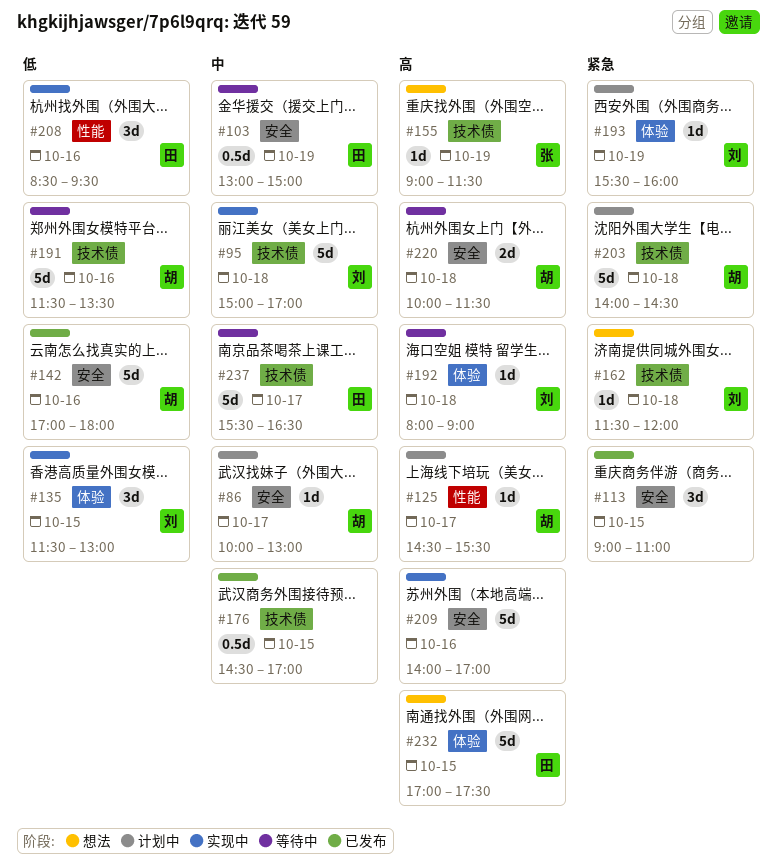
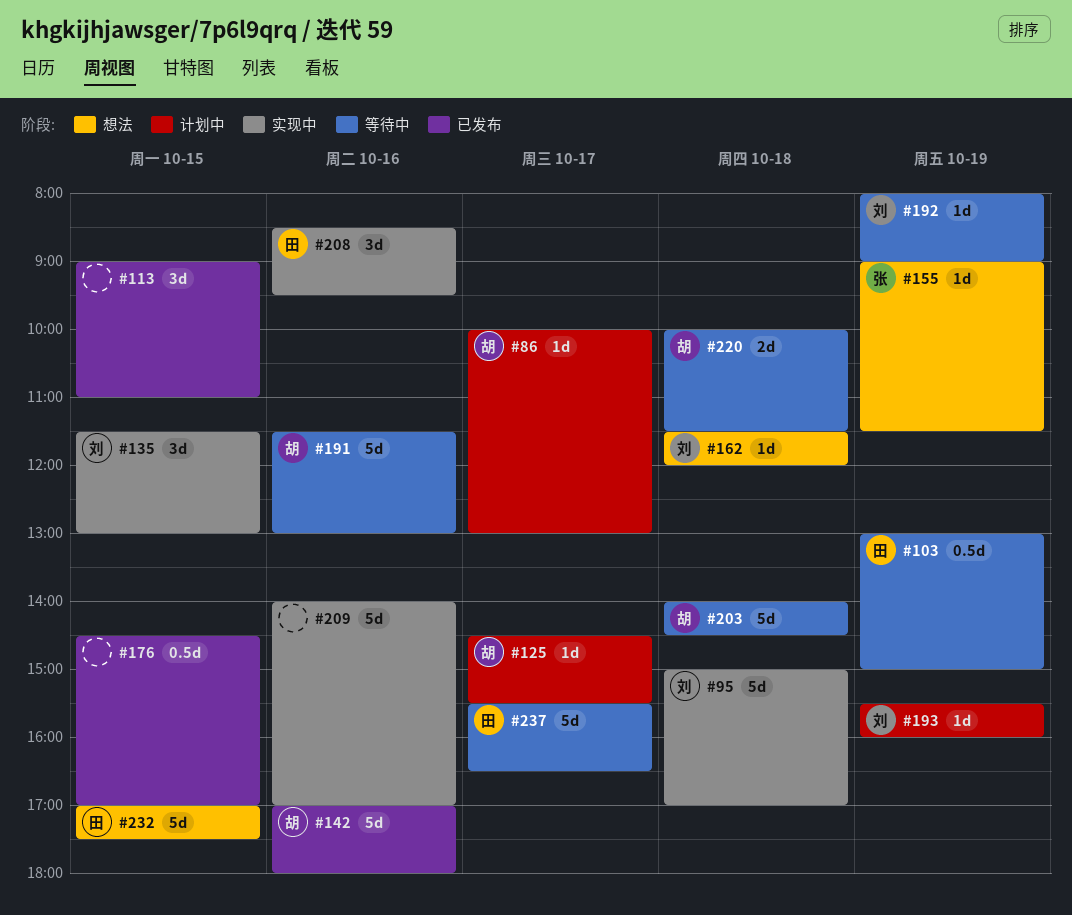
#191, ends: 13:30 -> 13:00
#192, day: Oct 18 -> Oct 19
#203, status: 计划中 -> 等待中

